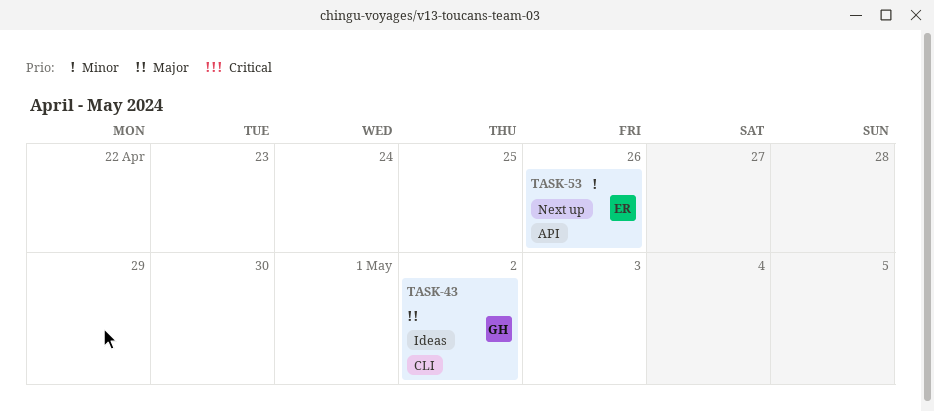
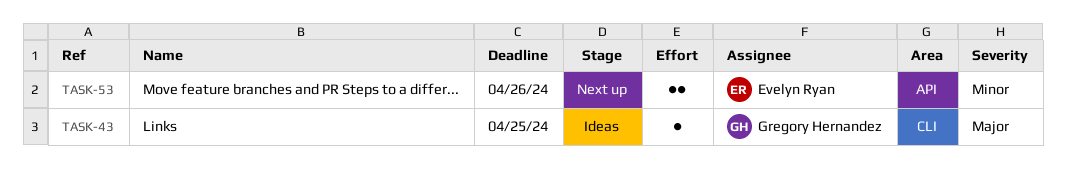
TASK-43, due: May 2 -> Apr 25

